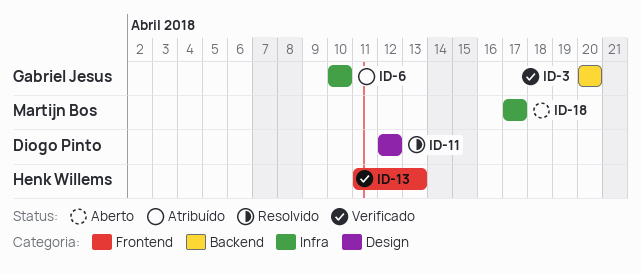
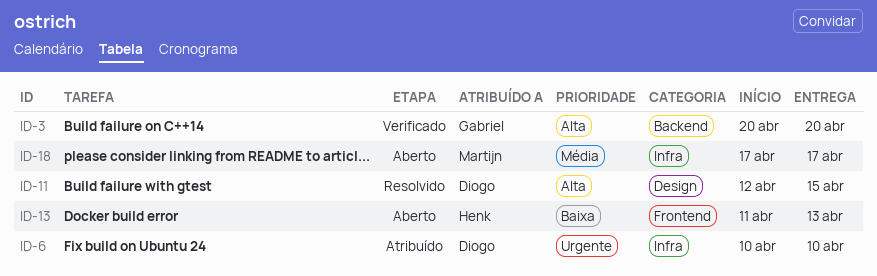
ID-6, owner: Gabriel Jesus -> Diogo Pinto
ID-11, due: Apr 12 -> Apr 15
ID-13, status: Verificado -> Aberto

